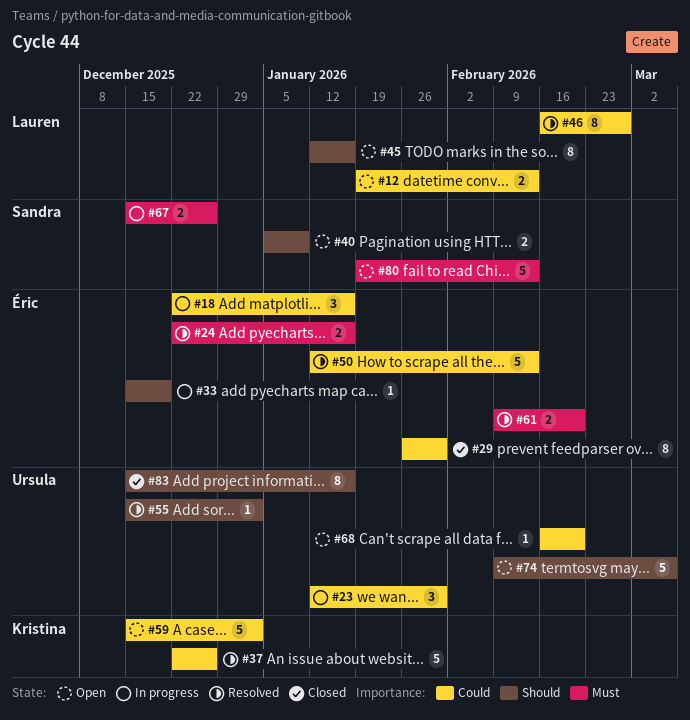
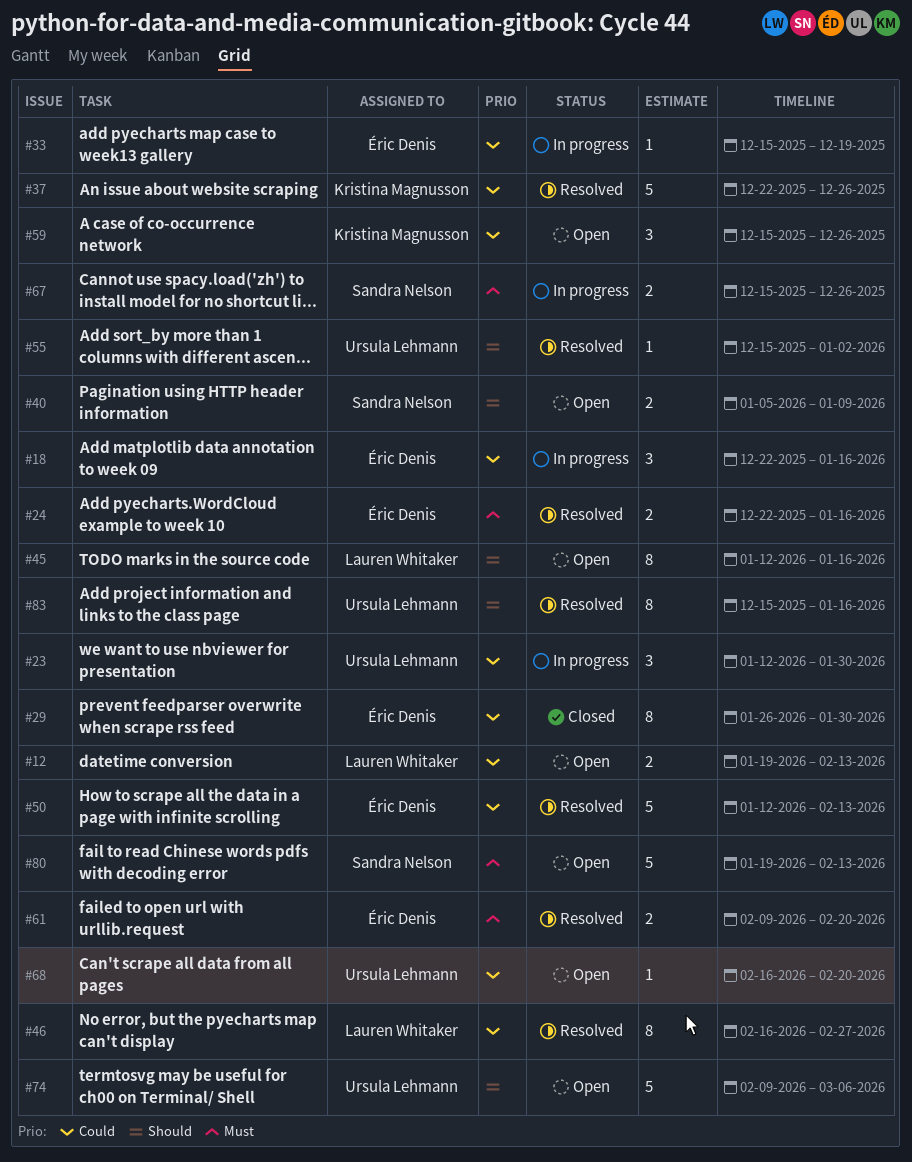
#33, priority: Should -> Could
#59, estimate: 5 -> 3
#59, due: Jan 2 -> Dec 26
#83, status: Closed -> Resolved

